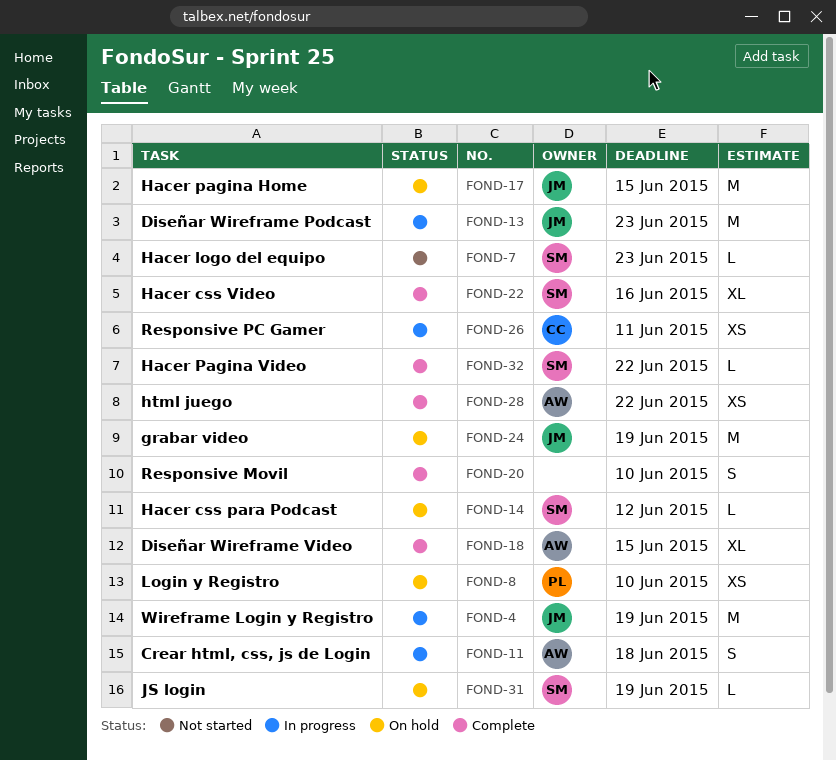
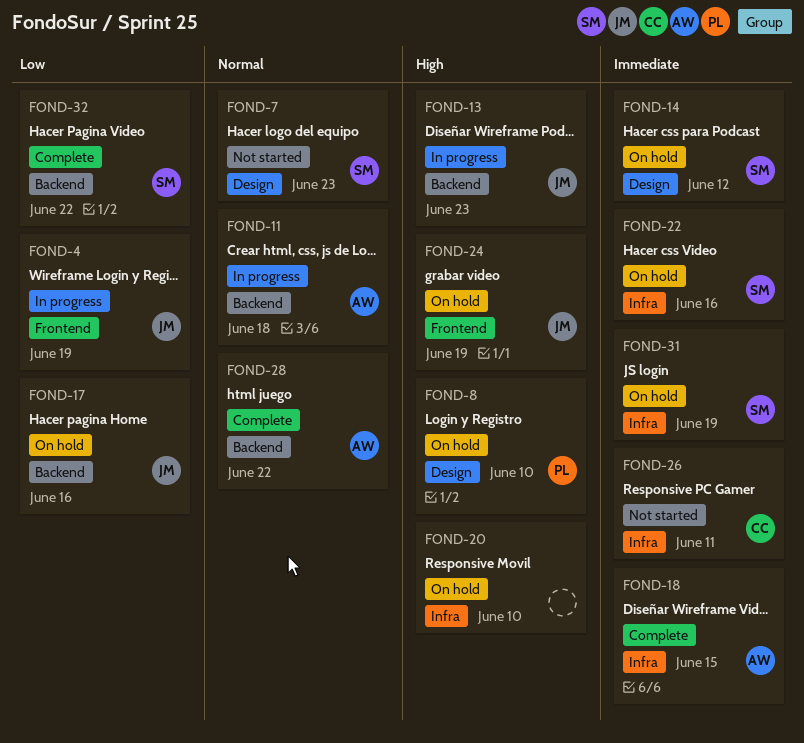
FOND-17, due: Jun 15 -> Jun 16
FOND-20, status: Complete -> On hold
FOND-22, status: Complete -> On hold
FOND-26, status: In progress -> Not started

